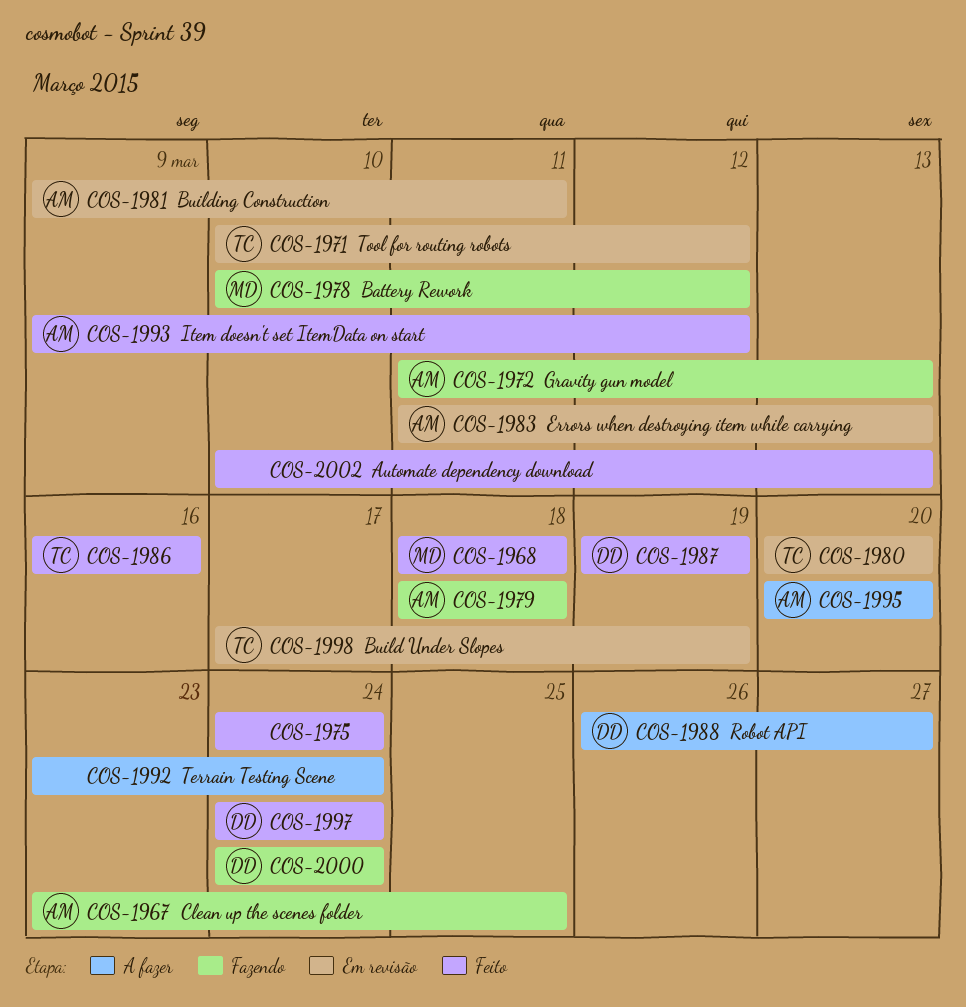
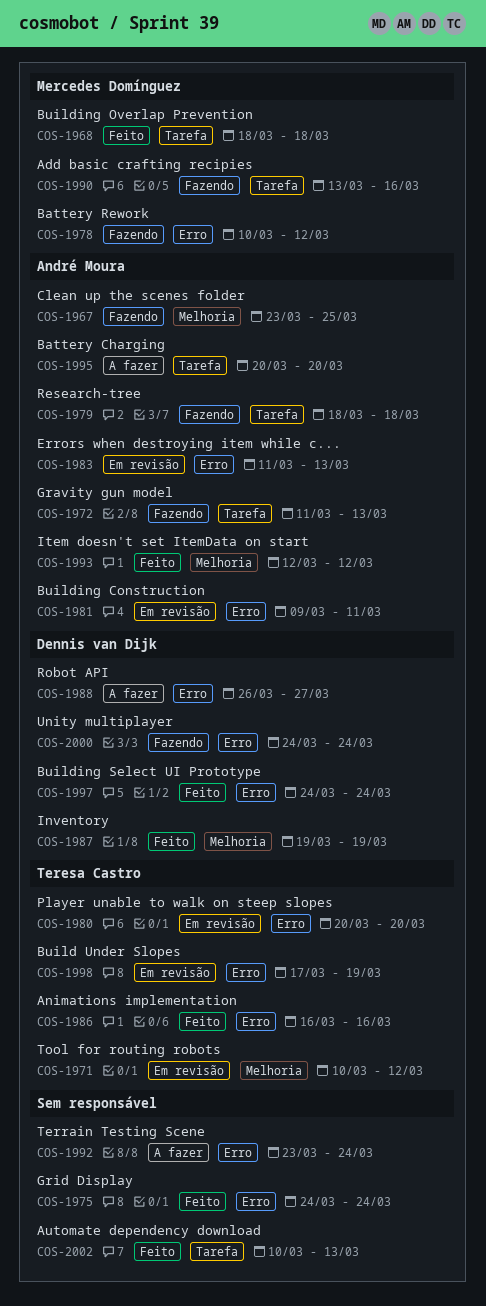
COS-1990: none -> present
COS-1993, start: Mar 9 -> Mar 12

